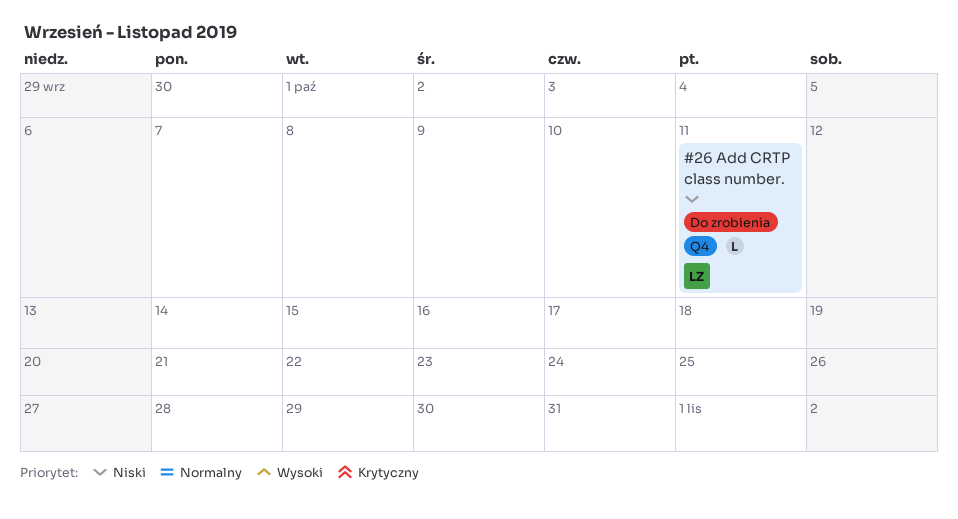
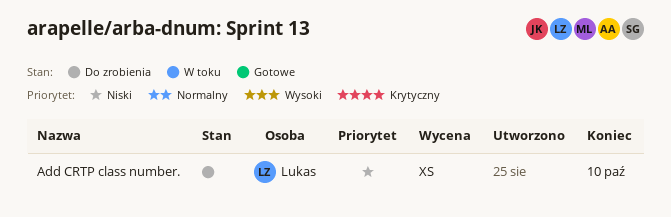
Add CRTP class number., estimate: L -> XS
Add CRTP class number., due: Oct 11 -> Oct 10

